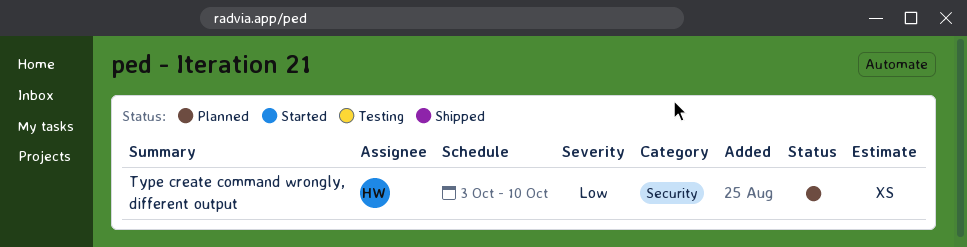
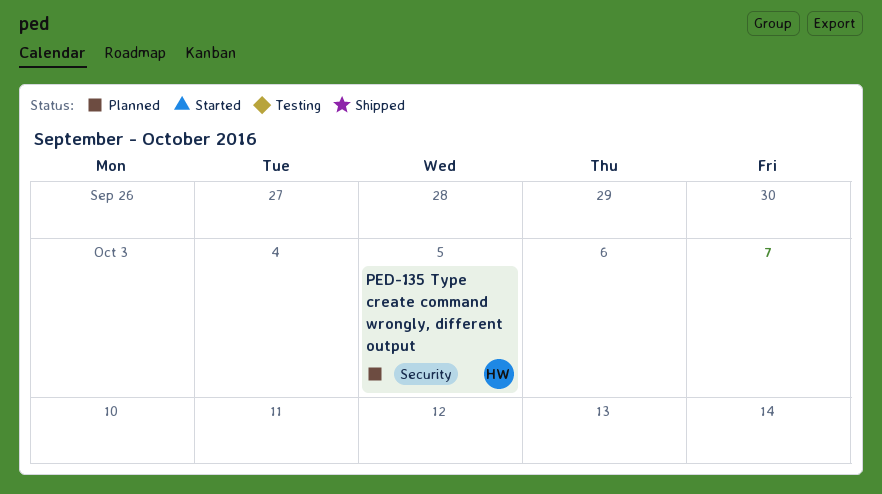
Type create command wrongly, different output, due: Oct 10 -> Oct 5

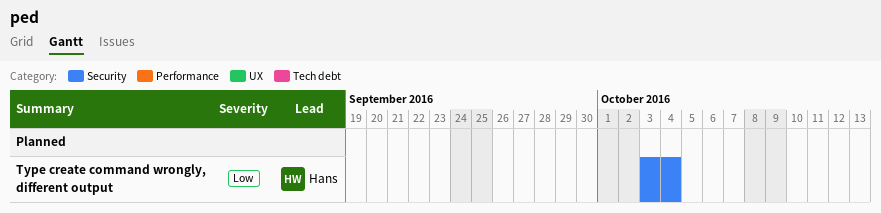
Type create command wrongly, different output, due: Oct 5 -> Oct 4

